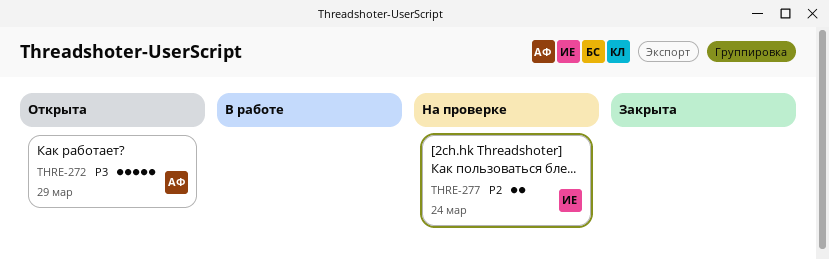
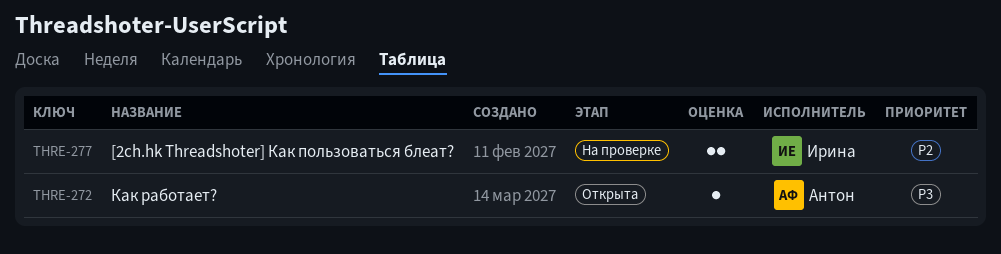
THRE-272, estimate: 5 -> 1

